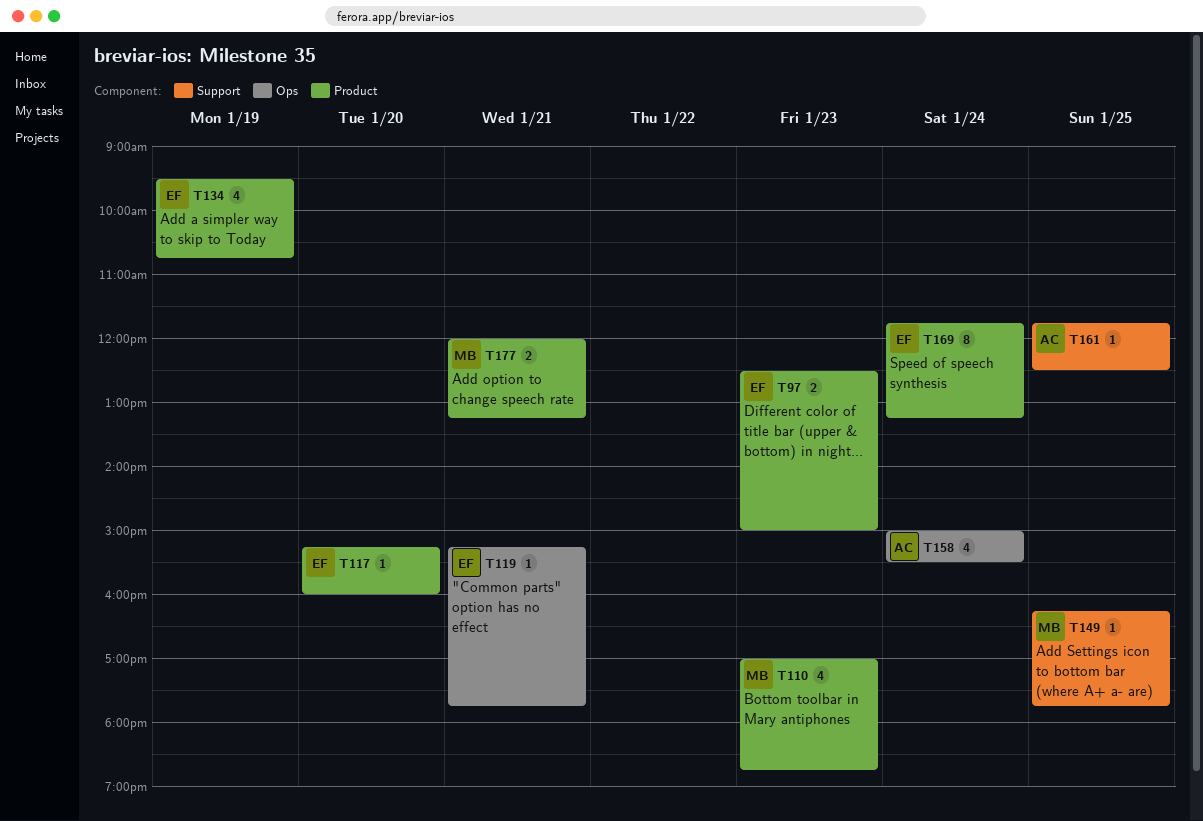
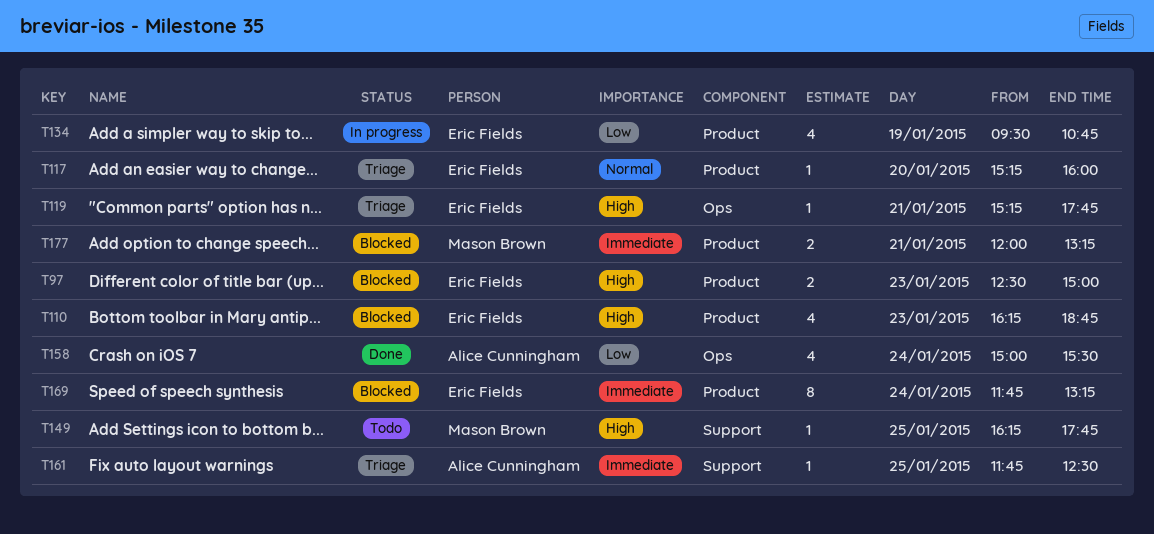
T110, owner: Mason Brown -> Eric Fields
T110, begins: 17:00 -> 16:15

